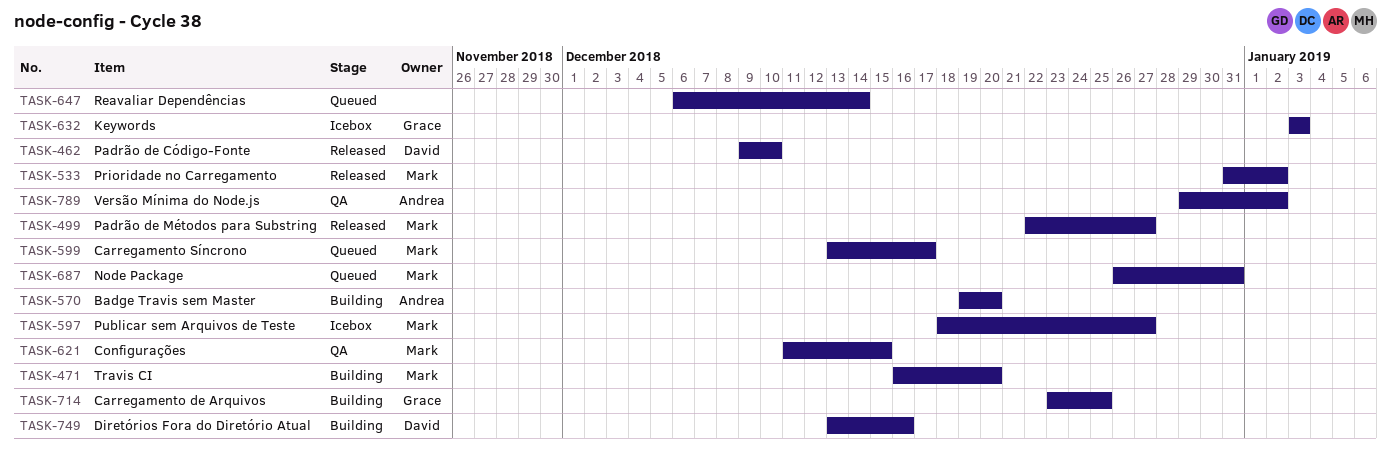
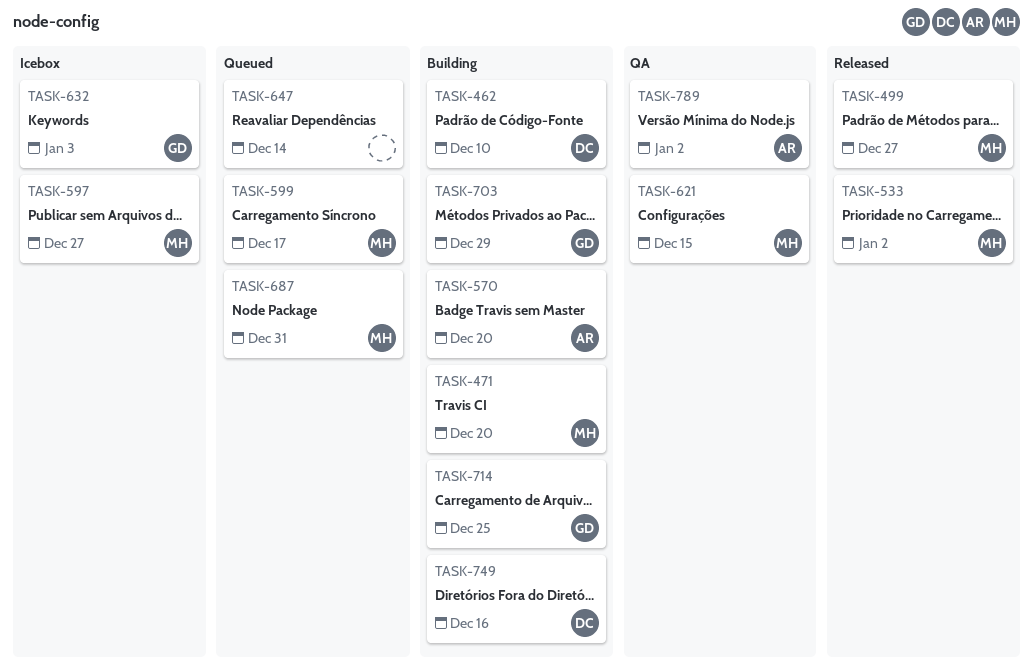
TASK-462, status: Released -> Building
TASK-703: none -> present

